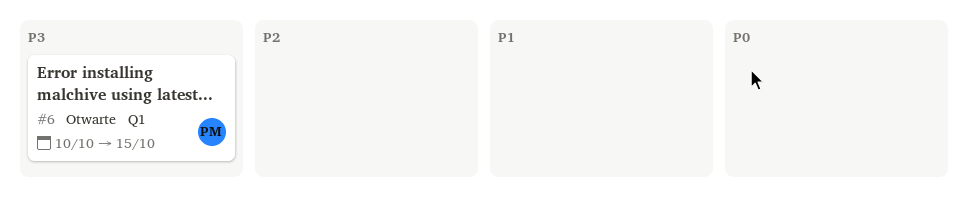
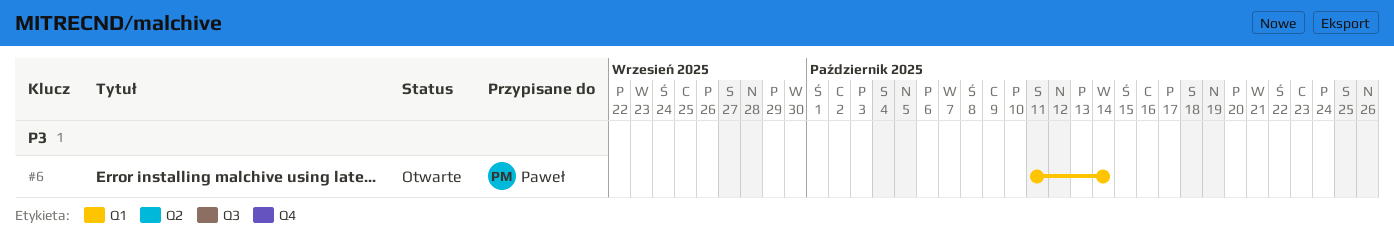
#6, start: Oct 10 -> Oct 11
#6, due: Oct 15 -> Oct 14

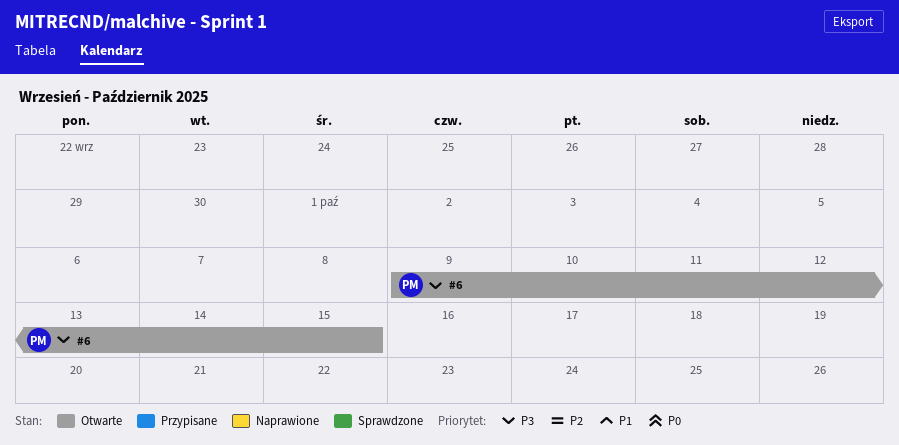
#6, start: Oct 11 -> Oct 9
#6, due: Oct 14 -> Oct 15

